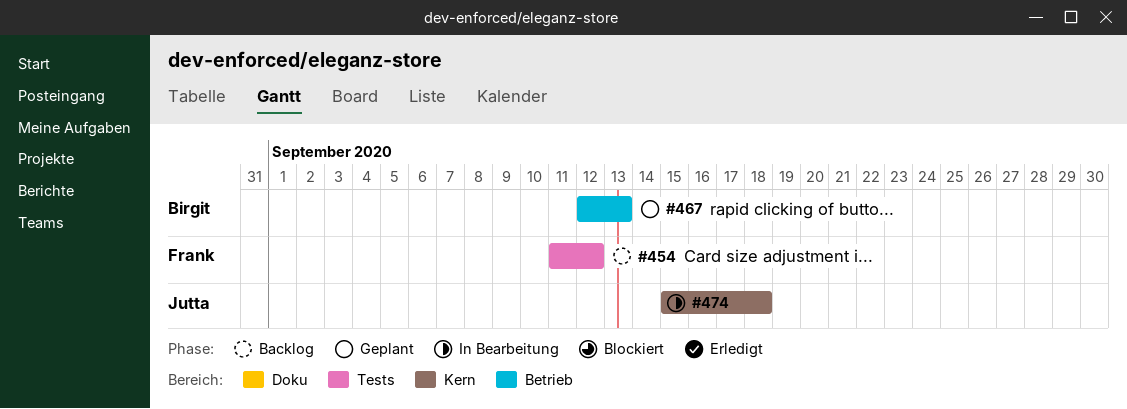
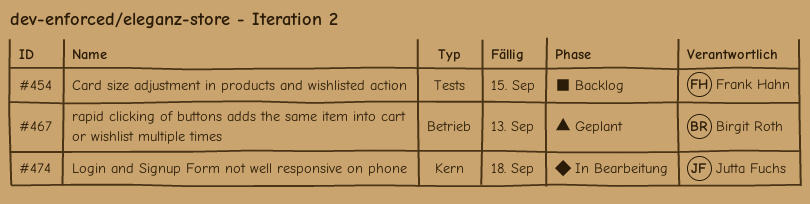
#454, due: Sep 12 -> Sep 15

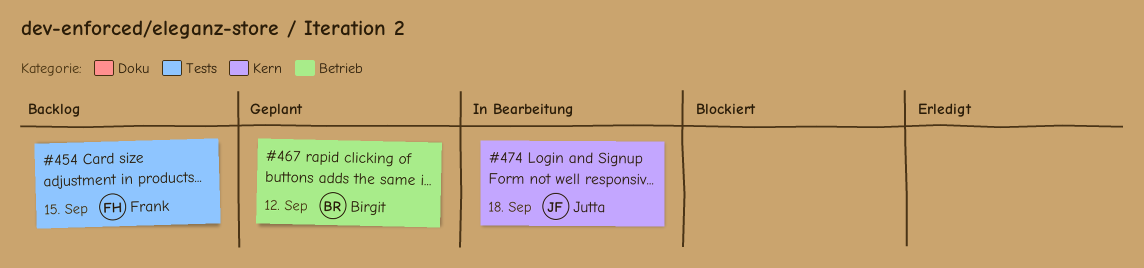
#467, due: Sep 13 -> Sep 12

